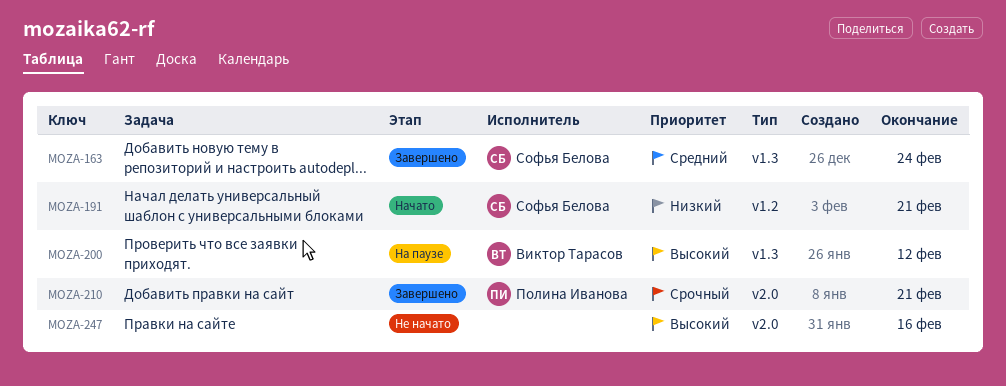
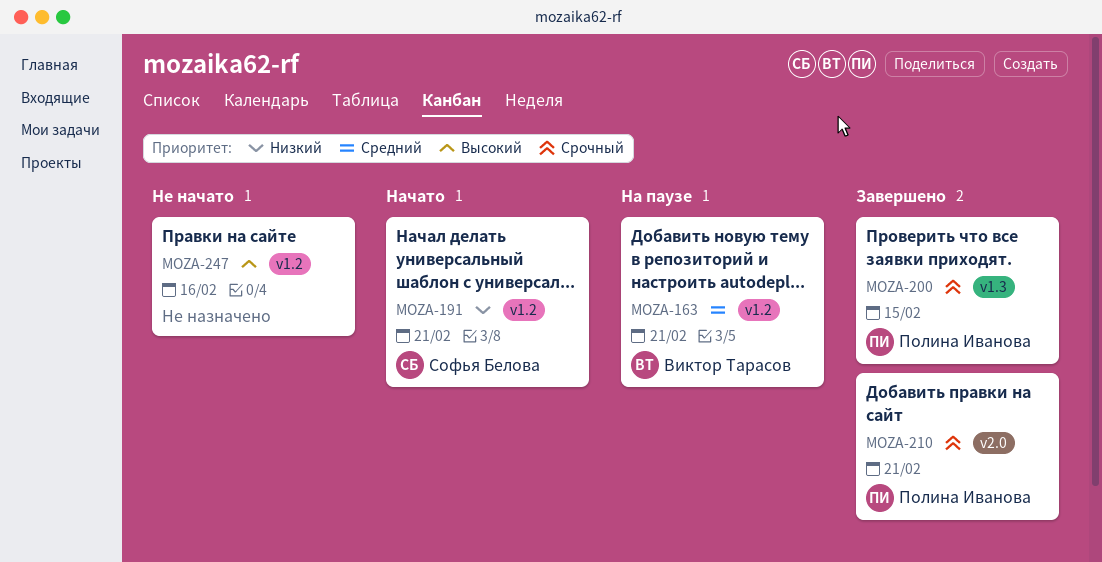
MOZA-163, status: Завершено -> На паузе
MOZA-163, owner: Софья Белова -> Виктор Тарасов
MOZA-163, label: v1.3 -> v1.2
MOZA-163, due: Feb 24 -> Feb 21
MOZA-200, status: На паузе -> Завершено
MOZA-200, owner: Виктор Тарасов -> Полина Иванова
MOZA-200, priority: Высокий -> Срочный
MOZA-200, due: Feb 12 -> Feb 15
MOZA-247, label: v2.0 -> v1.2

